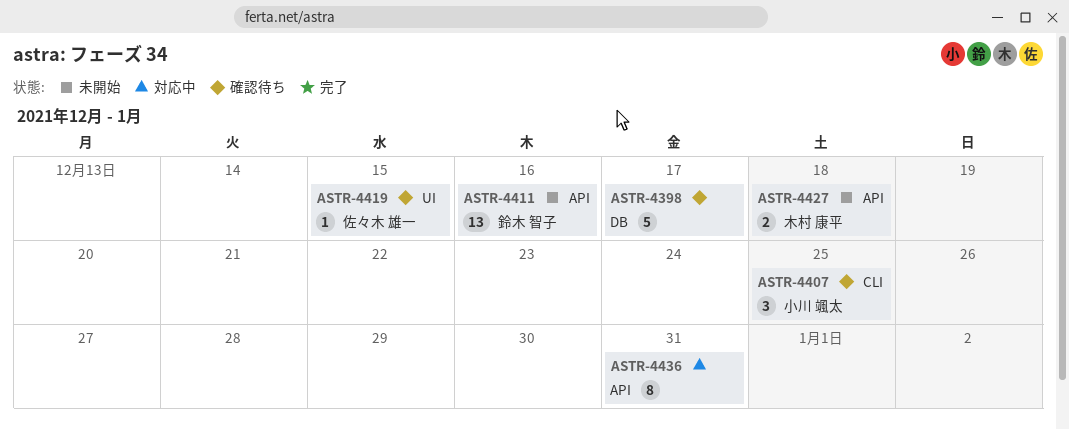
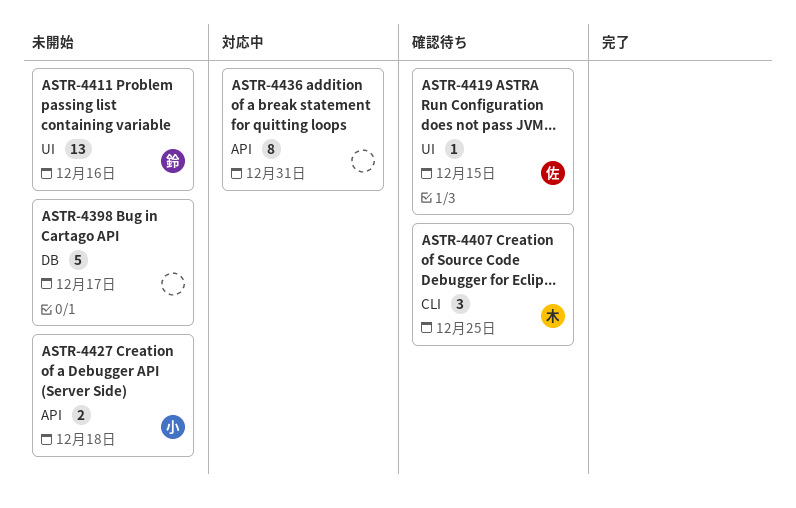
ASTR-4398, status: 確認待ち -> 未開始
ASTR-4407, owner: 小川 颯太 -> 木村 康平
ASTR-4411, label: API -> UI
ASTR-4427, owner: 木村 康平 -> 小川 颯太

